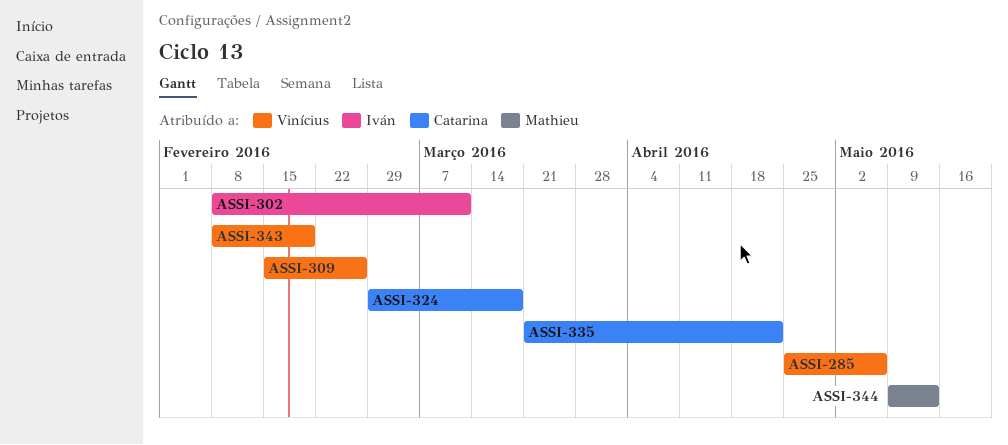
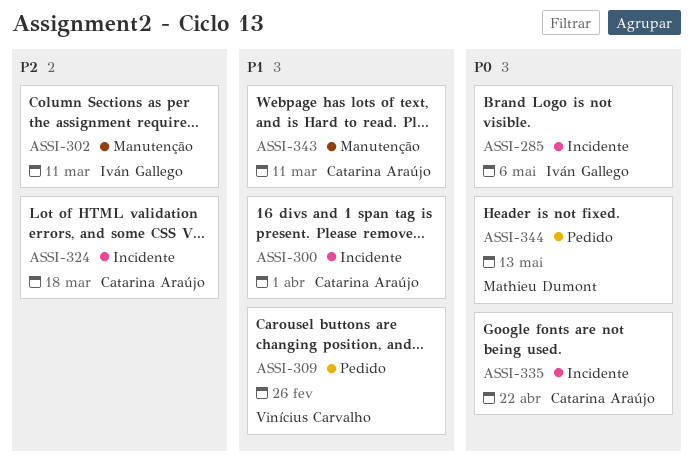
ASSI-285, owner: Vinícius Carvalho -> Iván Gallego
ASSI-300: none -> present
ASSI-343, owner: Vinícius Carvalho -> Catarina Araújo
ASSI-343, due: Feb 19 -> Mar 11

